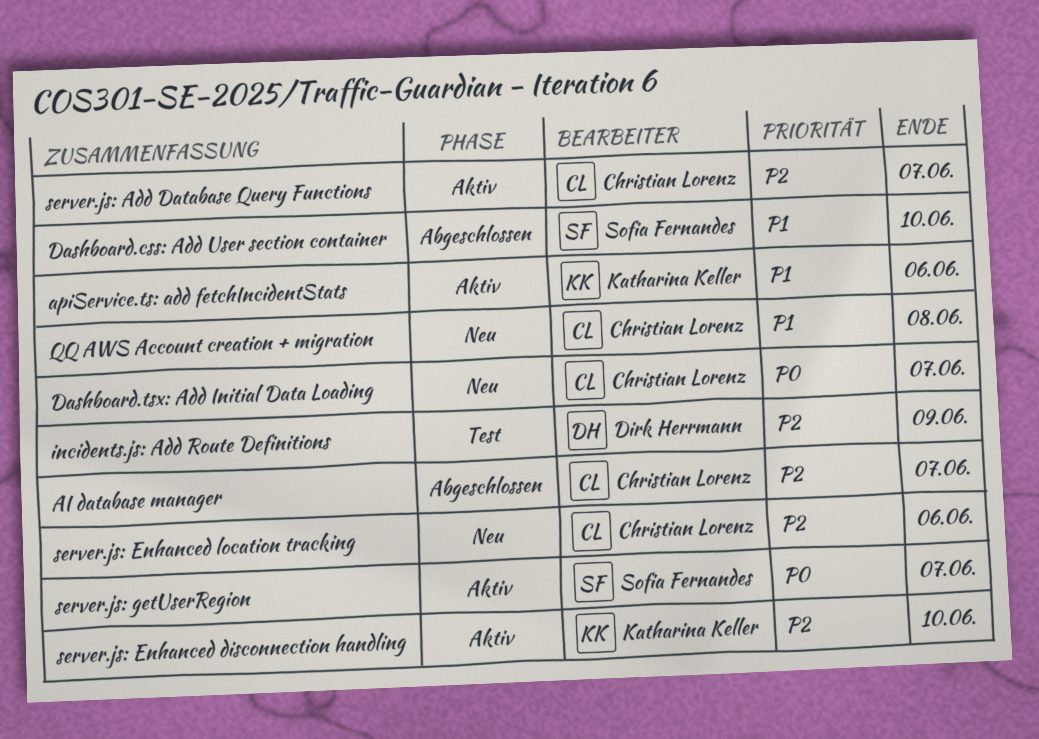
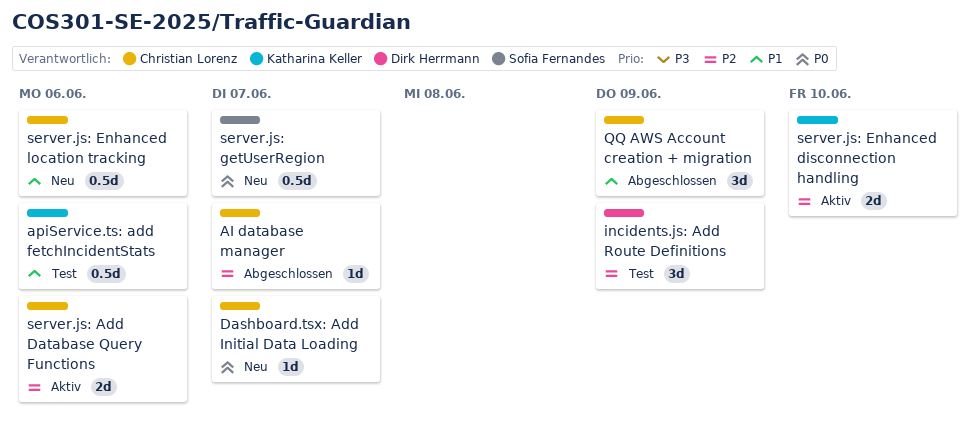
apiService.ts: add fetchIncidentStats, status: Aktiv -> Test
Dashboard.css: Add User section container: present -> none
QQ AWS Account creation + migration, status: Neu -> Abgeschlossen
QQ AWS Account creation + migration, due: Jun 8 -> Jun 9
server.js: Add Database Query Functions, due: Jun 7 -> Jun 6
server.js: Enhanced location tracking, priority: P2 -> P1
server.js: getUserRegion, status: Aktiv -> Neu

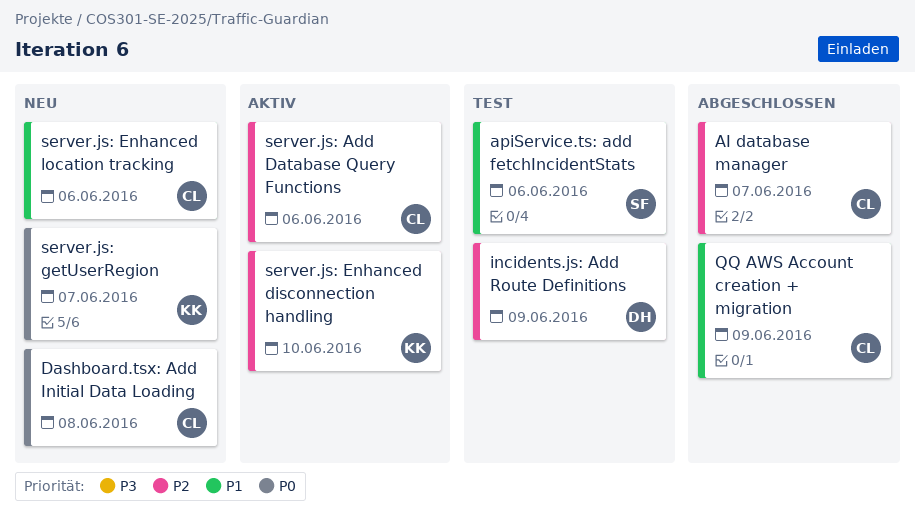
apiService.ts: add fetchIncidentStats, owner: Katharina Keller -> Sofia Fernandes
Dashboard.tsx: Add Initial Data Loading, due: Jun 7 -> Jun 8
server.js: getUserRegion, owner: Sofia Fernandes -> Katharina Keller

